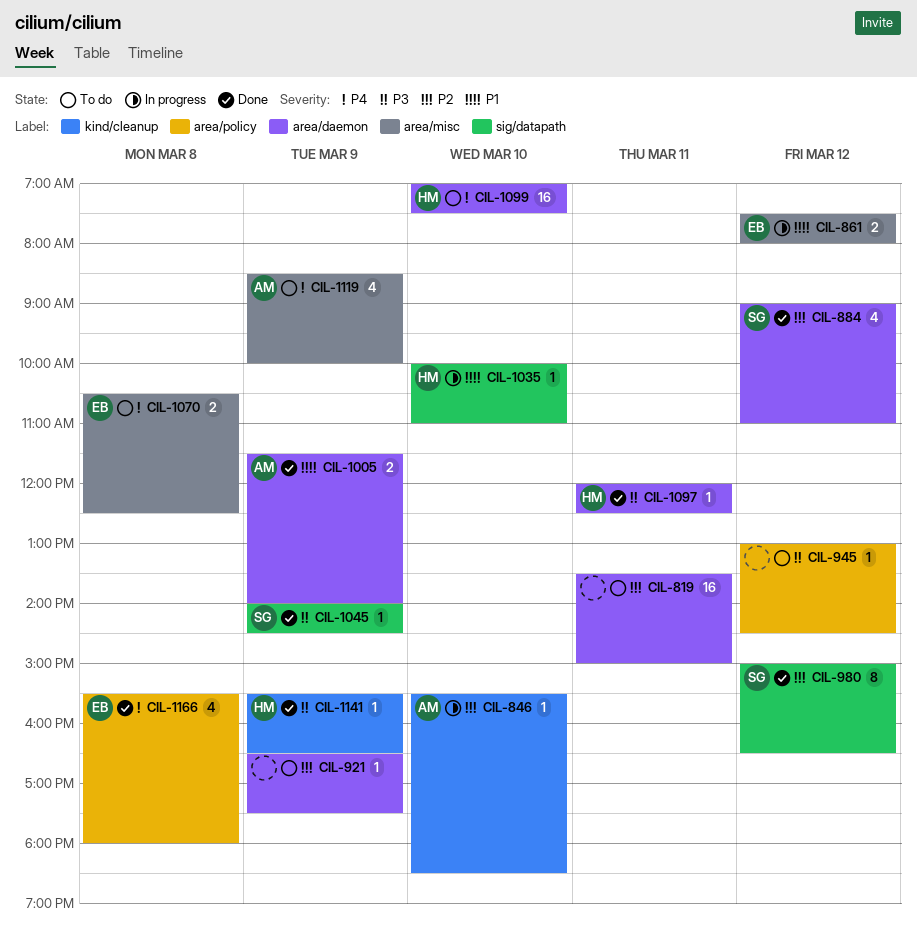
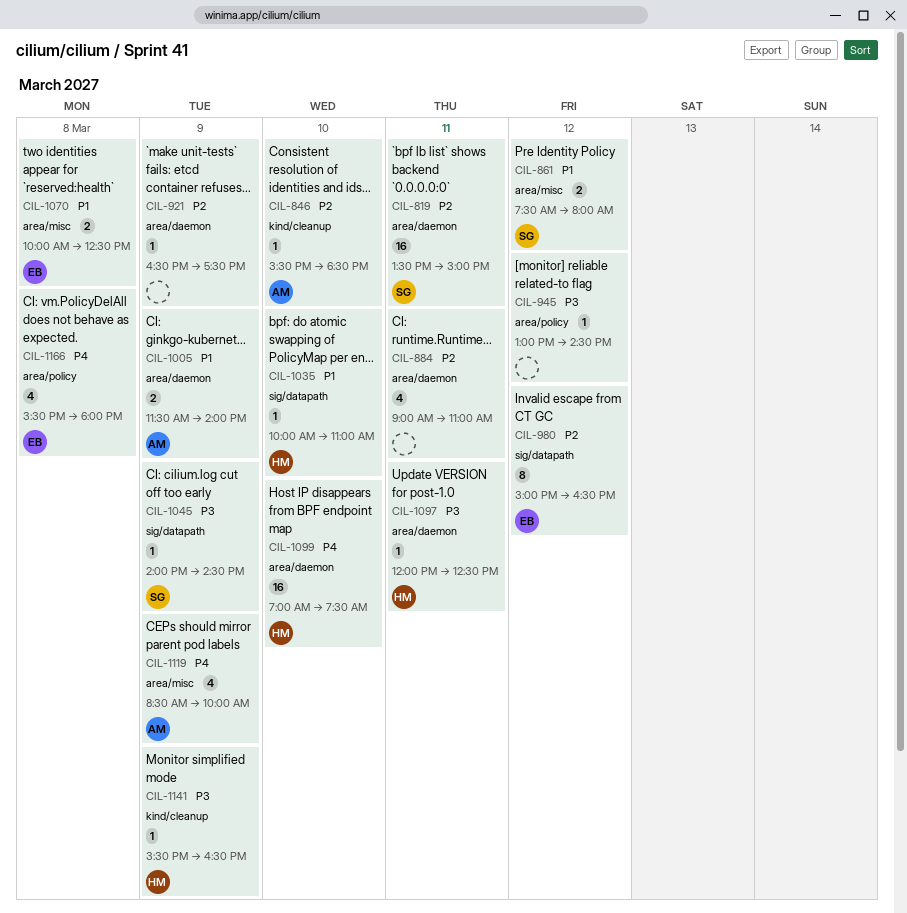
CIL-819, owner: none -> SG
CIL-861, owner: EB -> SG
CIL-884, owner: SG -> none
CIL-884, day: Mar 12 -> Mar 11
CIL-980, owner: SG -> EB
CIL-1070, priority: P4 -> P1
CIL-1070, begins: 10:30 -> 10:00

